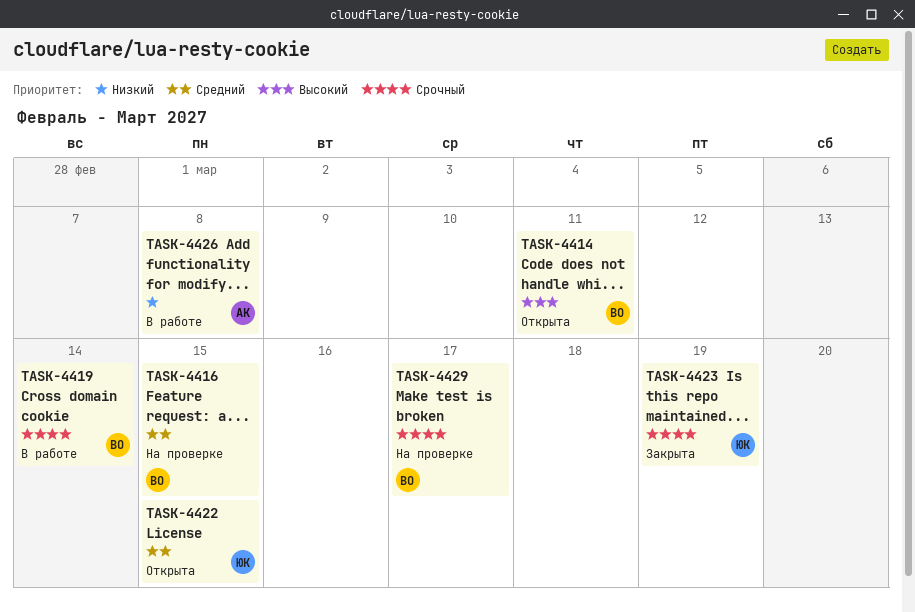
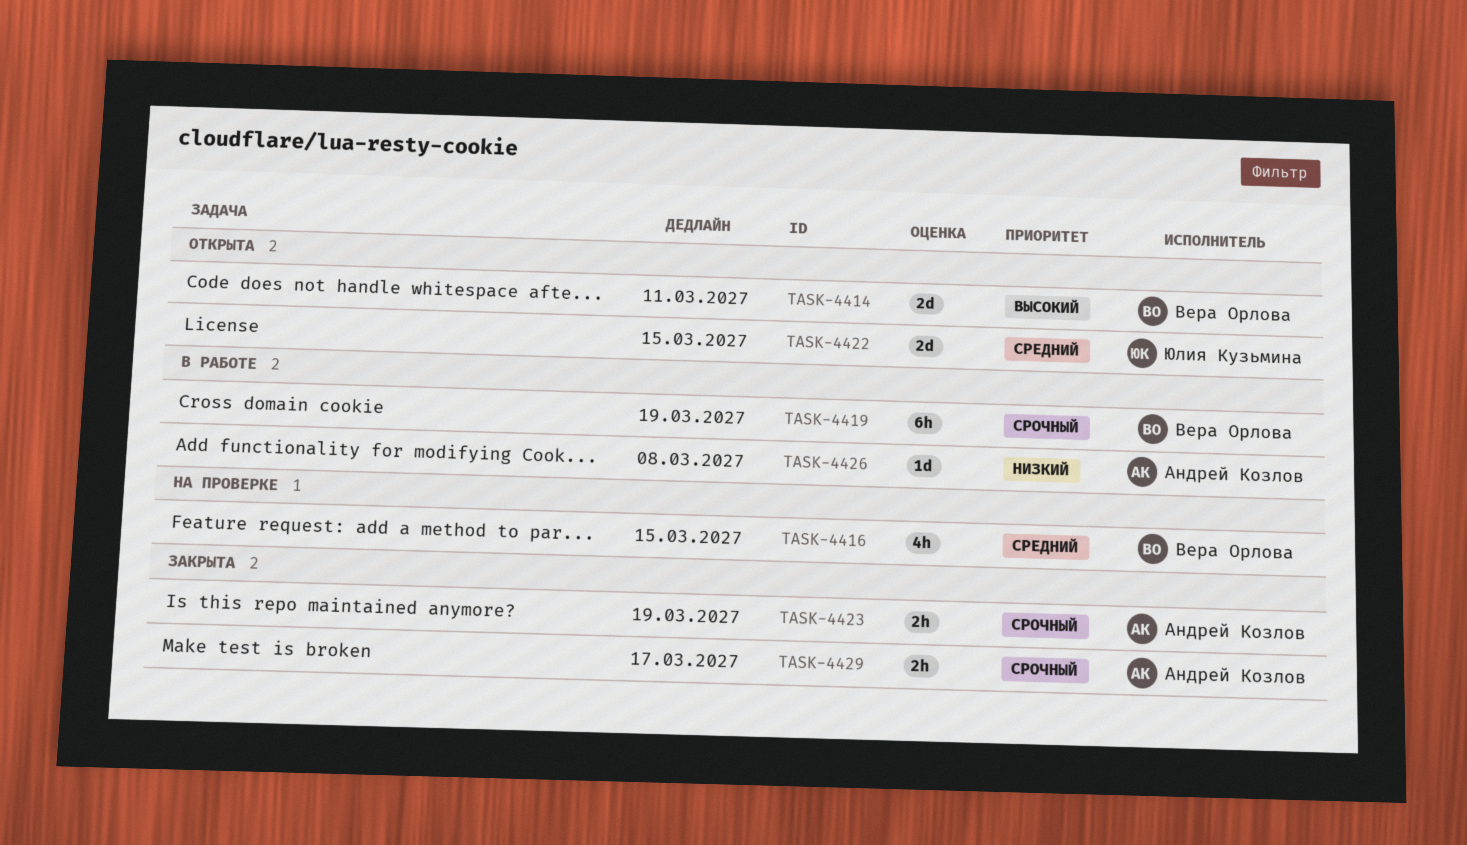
TASK-4419, due: Mar 14 -> Mar 19
TASK-4423, owner: Юлия Кузьмина -> Андрей Козлов
TASK-4429, status: На проверке -> Закрыта
TASK-4429, owner: Вера Орлова -> Андрей Козлов

